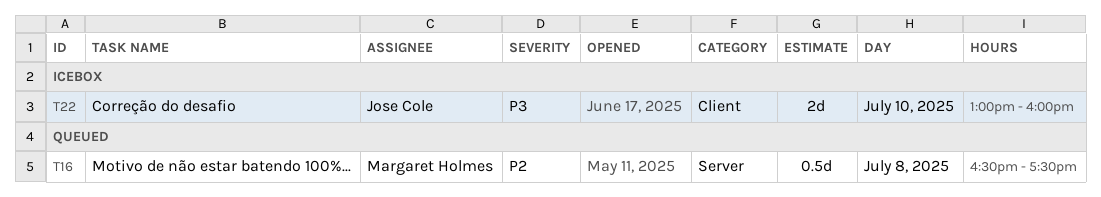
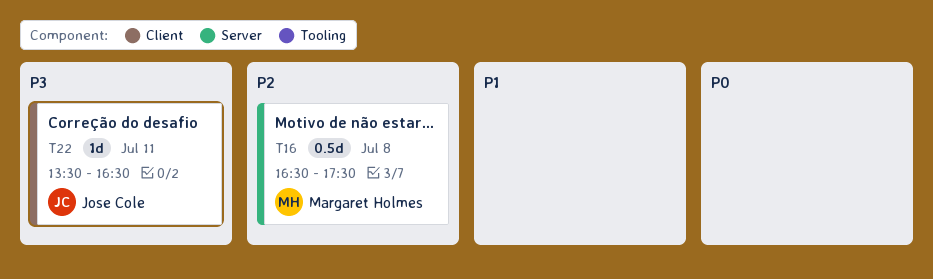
T22, estimate: 2d -> 1d
T22, day: Jul 10 -> Jul 11
T22, begins: 13:00 -> 13:30
T22, ends: 16:00 -> 16:30

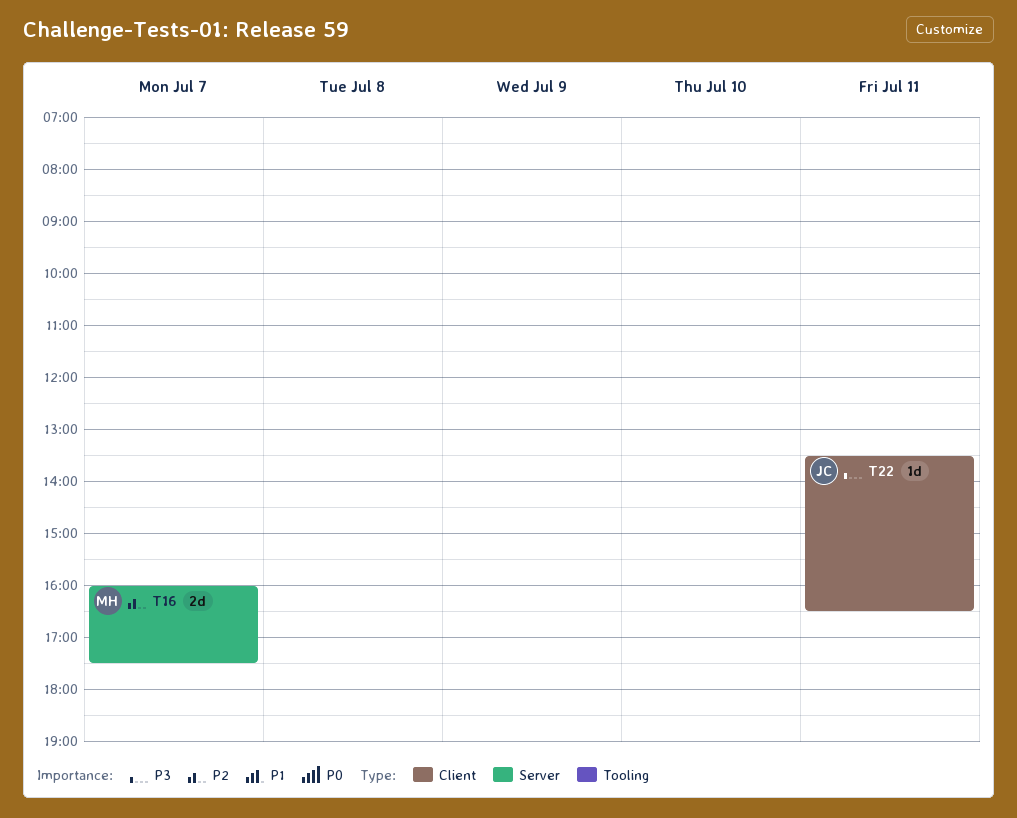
T16, estimate: 0.5d -> 2d
T16, day: Jul 8 -> Jul 7
T16, begins: 16:30 -> 16:00

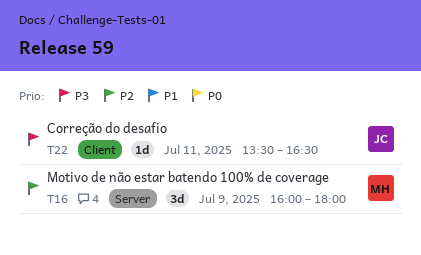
T16, estimate: 2d -> 3d
T16, day: Jul 7 -> Jul 9
T16, ends: 17:30 -> 18:00

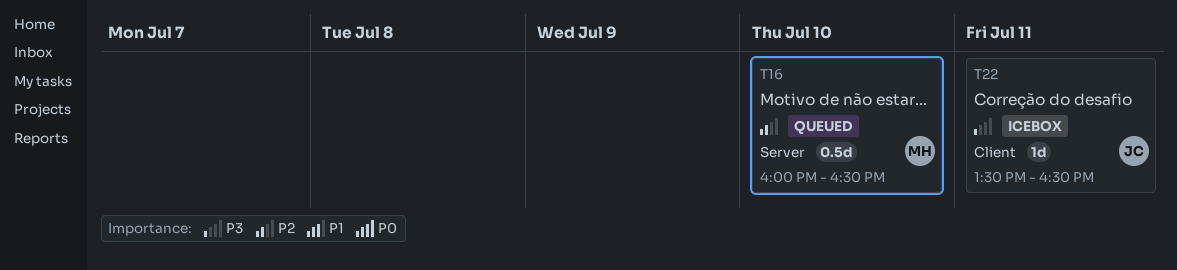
T16, estimate: 3d -> 0.5d
T16, day: Jul 9 -> Jul 10
T16, ends: 18:00 -> 16:30

